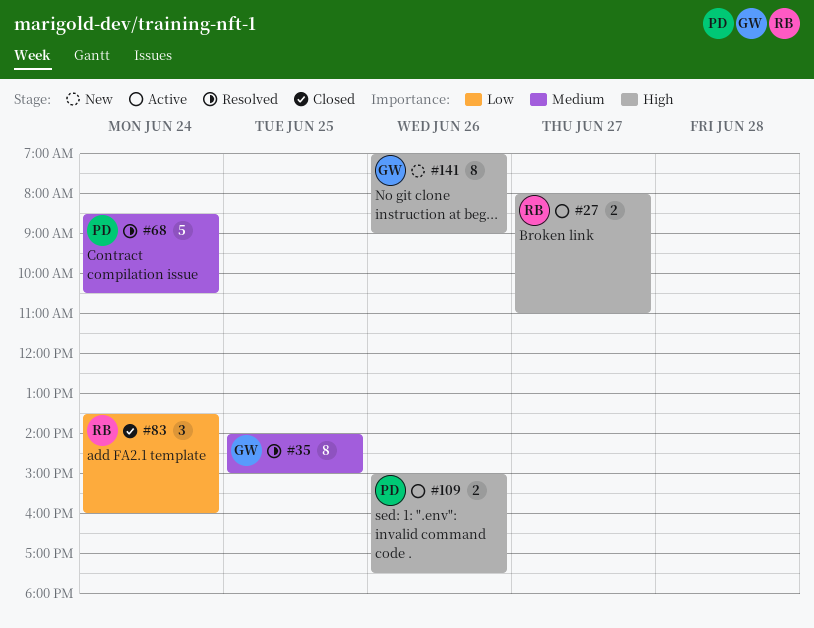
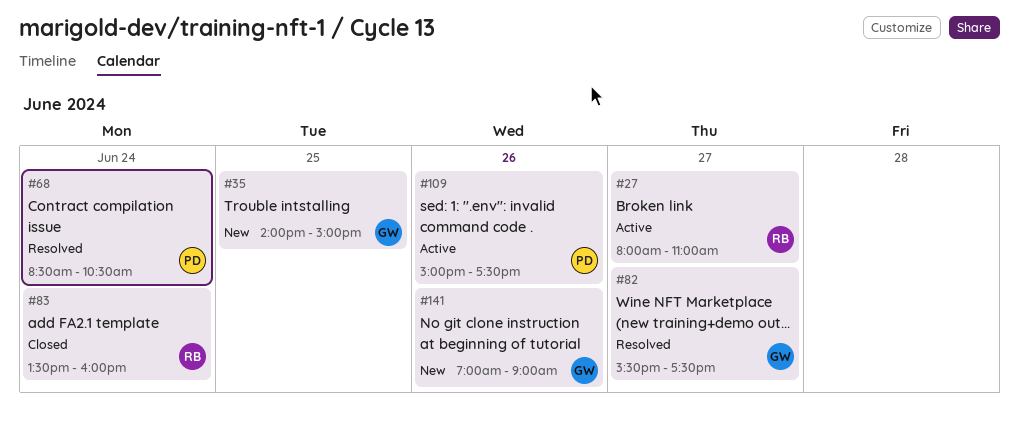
#35, status: Resolved -> New
#82: none -> present

